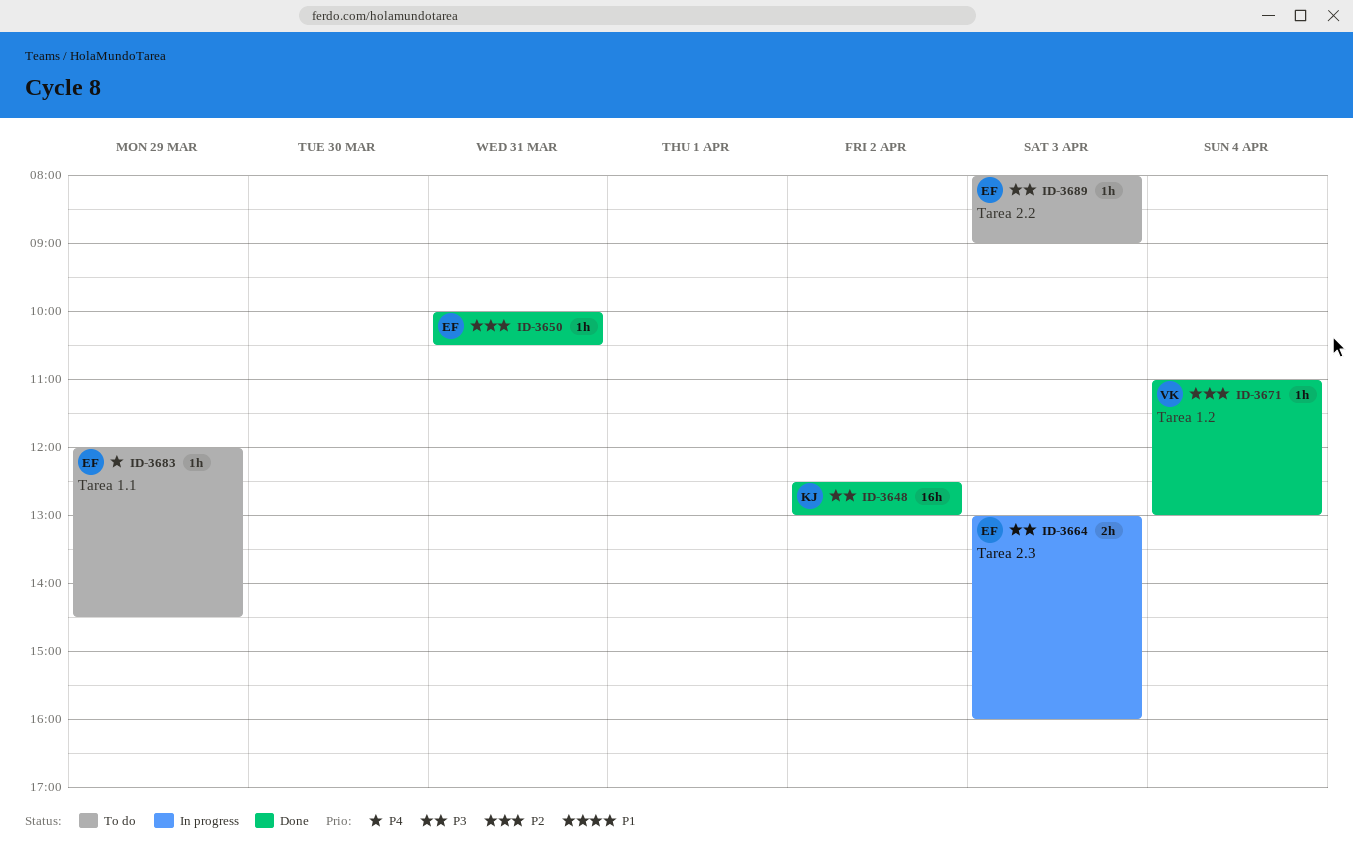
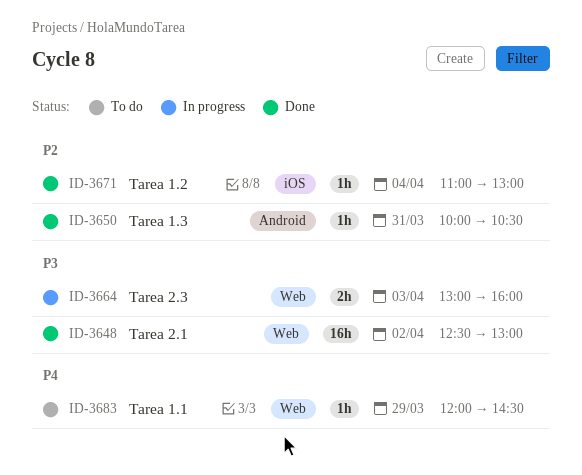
ID-3689: present -> none

